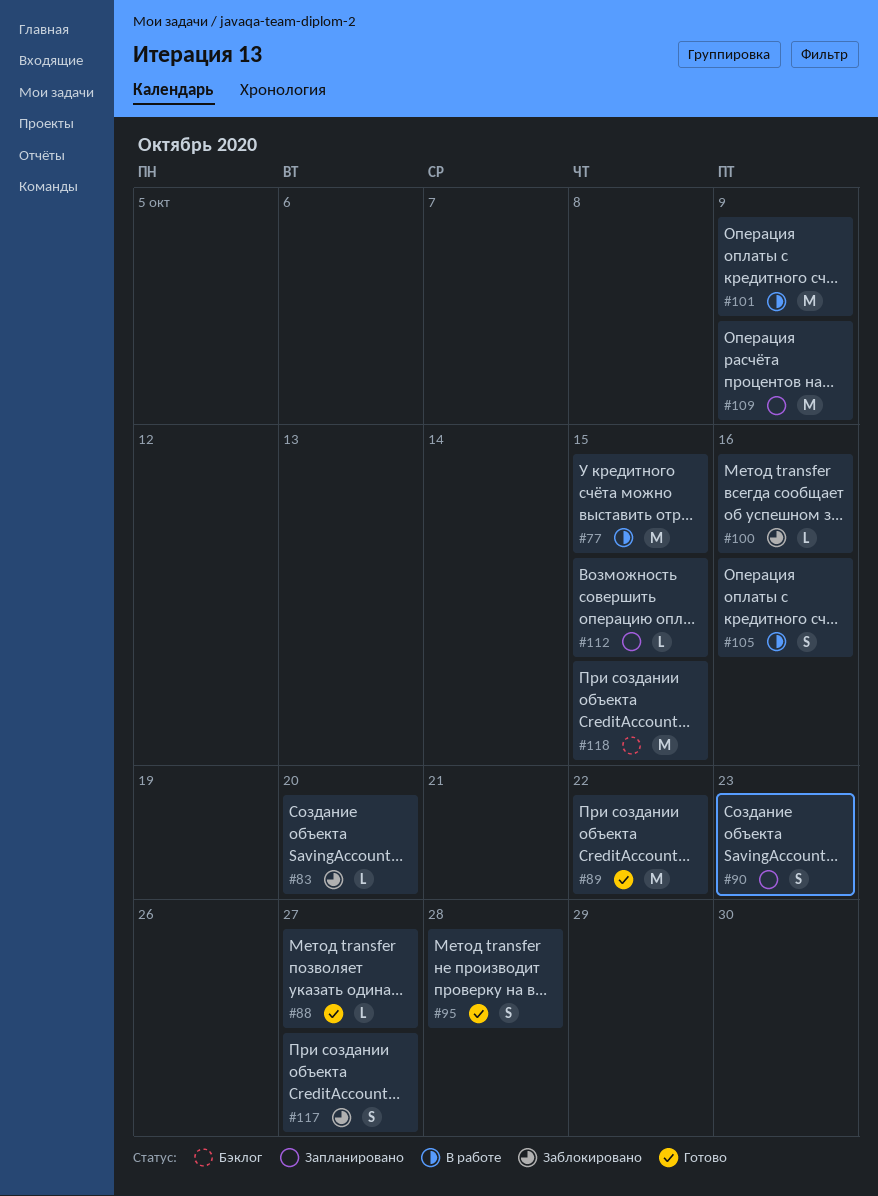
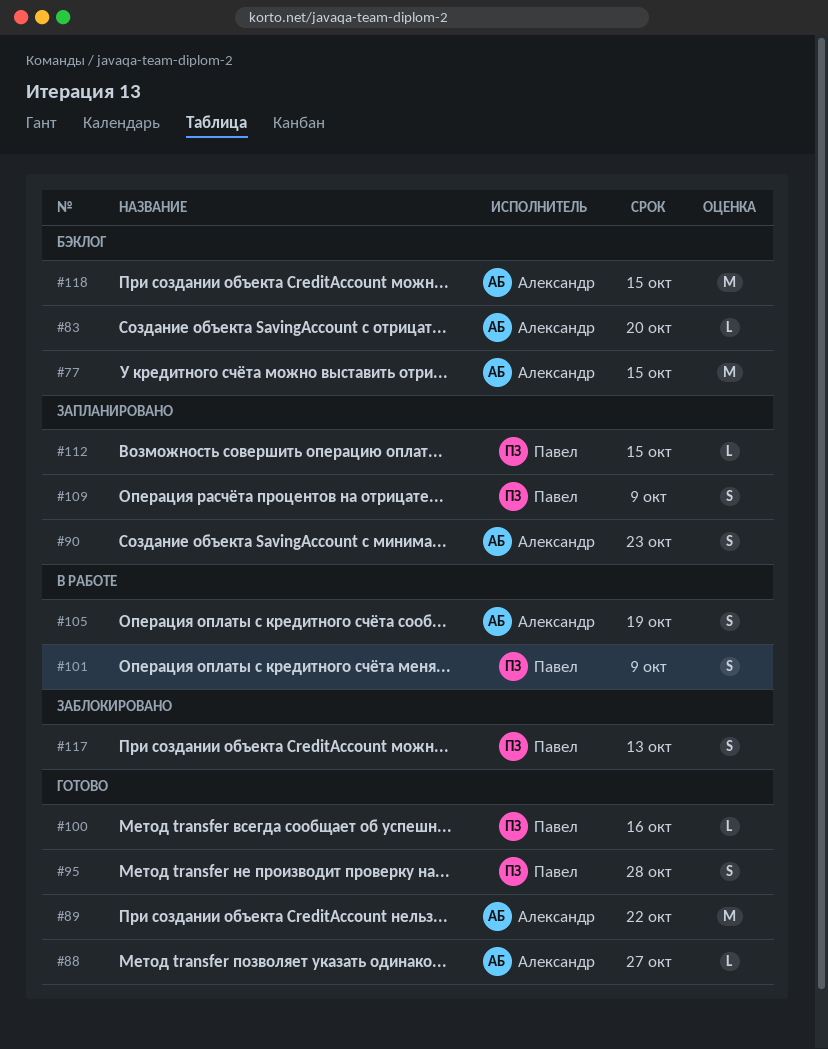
#77, status: В работе -> Бэклог
#83, status: Заблокировано -> Бэклог
#100, status: Заблокировано -> Готово
#101, estimate: M -> S
#105, due: Oct 16 -> Oct 19
#109, estimate: M -> S
#117, due: Oct 27 -> Oct 13

